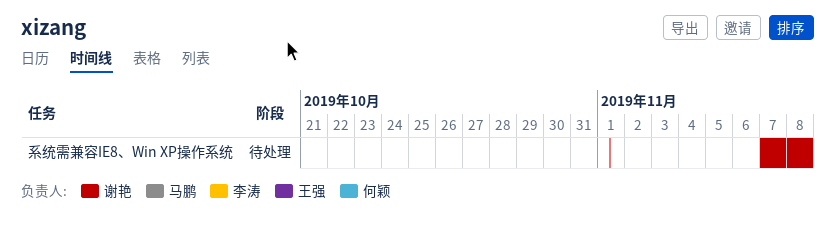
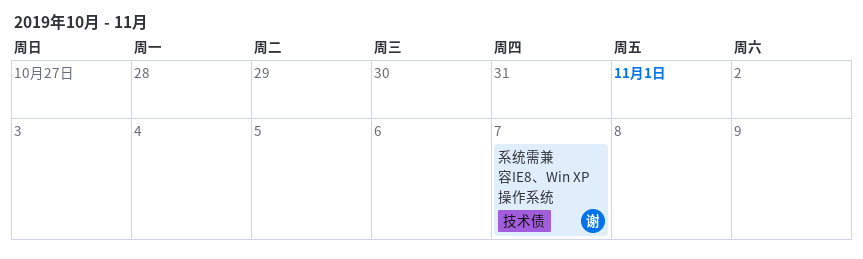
系统需兼容IE8、Win XP操作系统, due: Nov 8 -> Nov 7

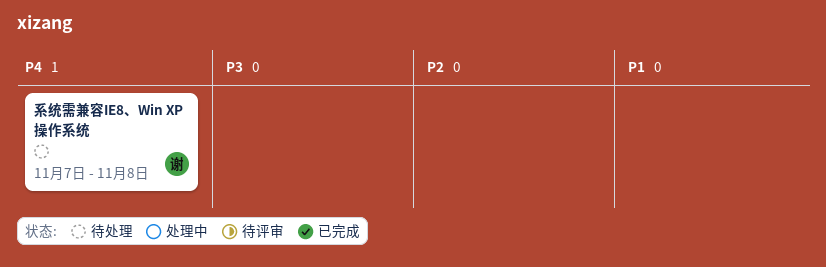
系统需兼容IE8、Win XP操作系统, due: Nov 7 -> Nov 8

